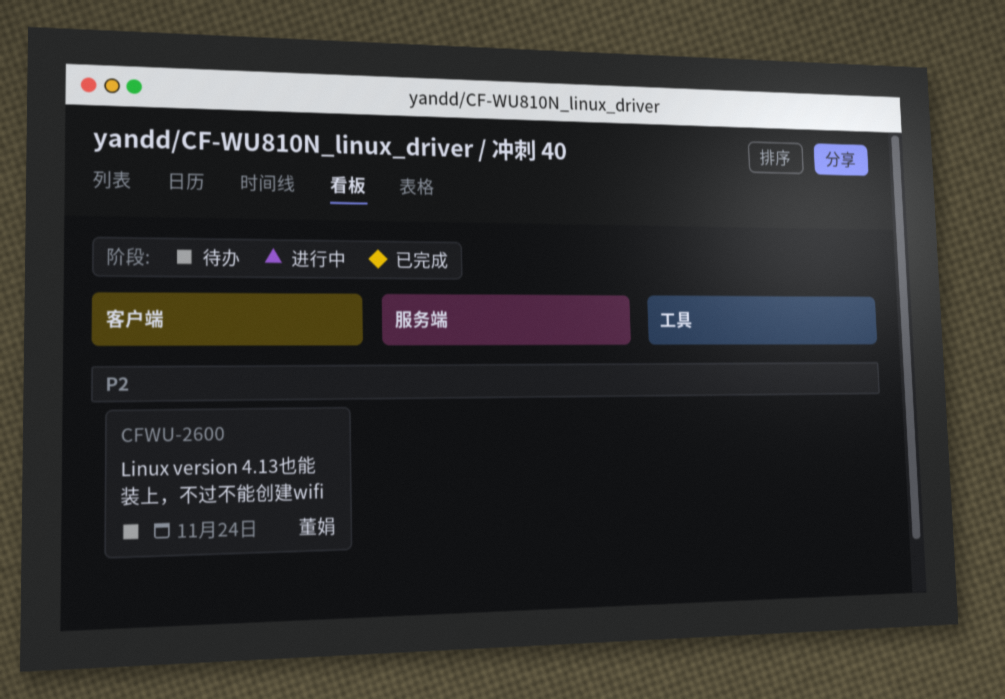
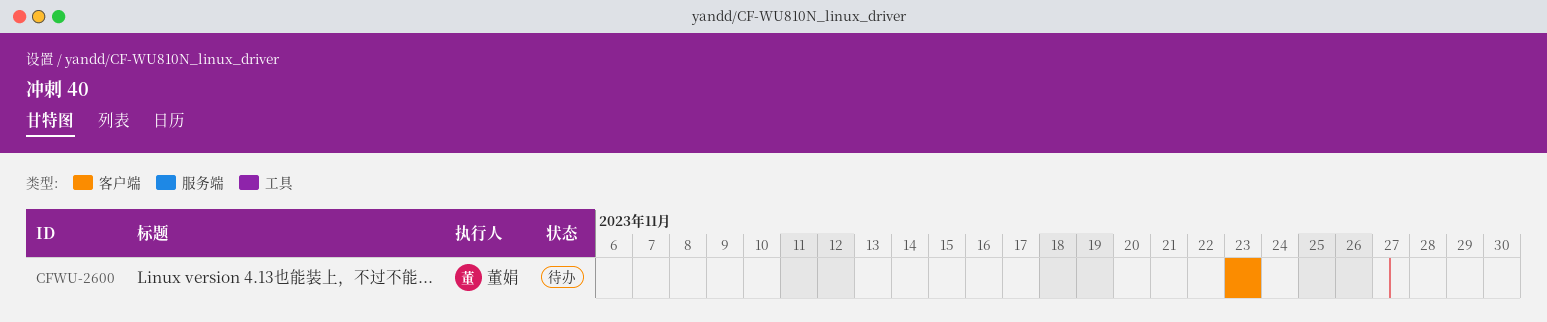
CFWU-2600, due: Nov 24 -> Nov 23

